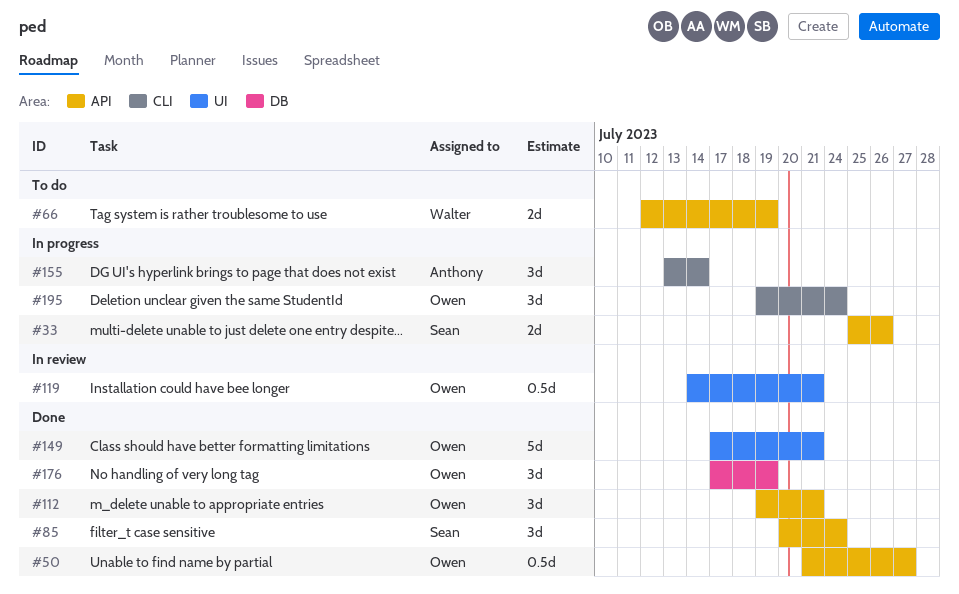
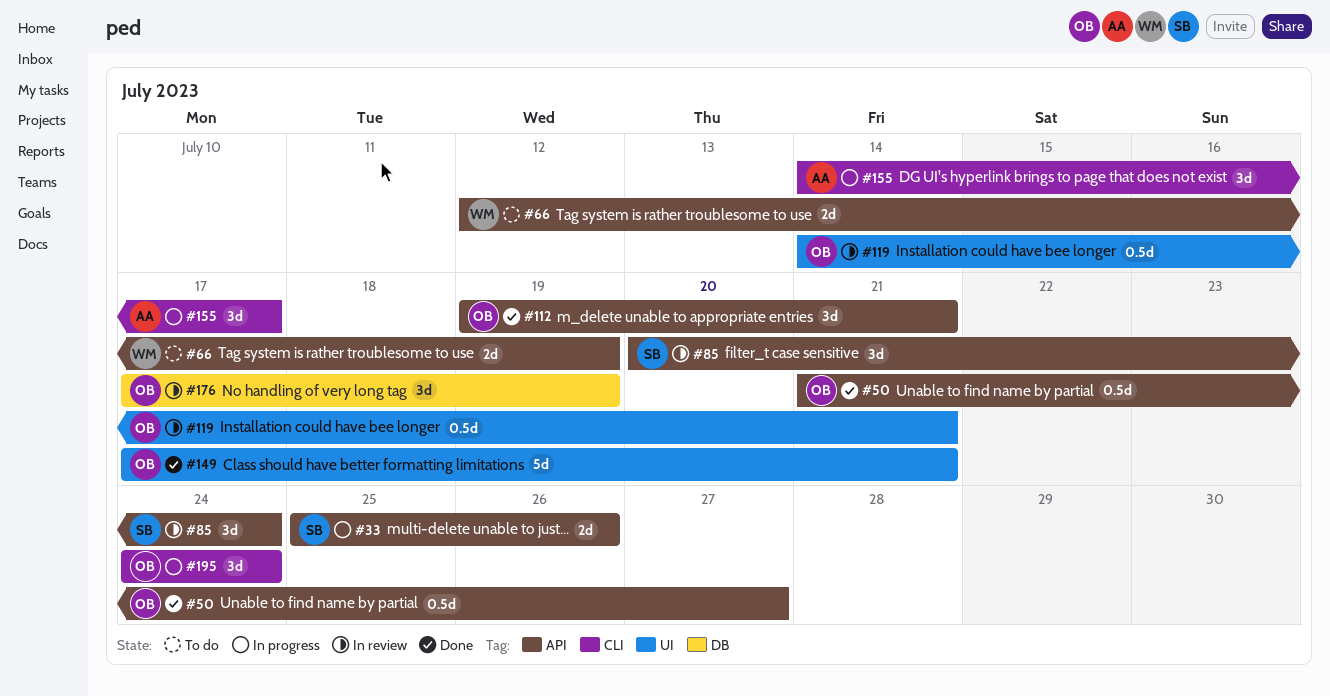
#85, status: Done -> In review
#155, start: Jul 13 -> Jul 14
#155, due: Jul 14 -> Jul 17
#176, status: Done -> In review
#195, start: Jul 19 -> Jul 24

